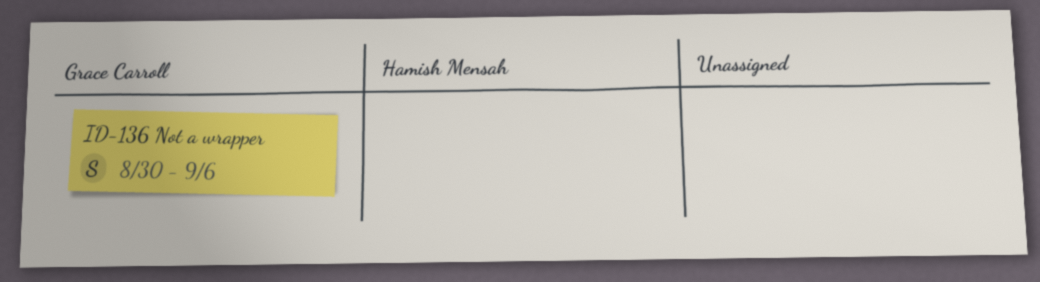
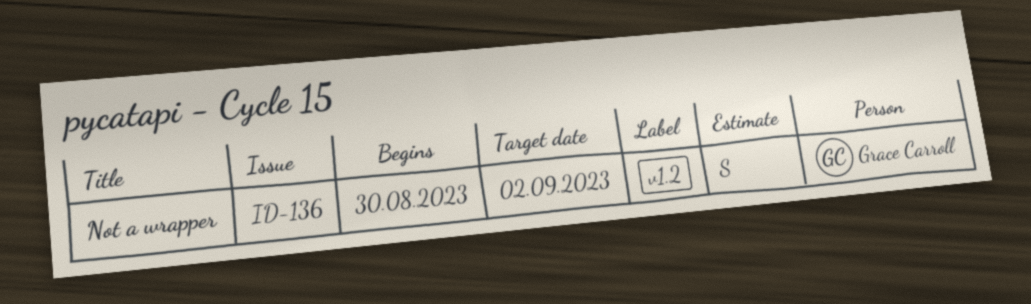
ID-136, due: Sep 6 -> Sep 2

